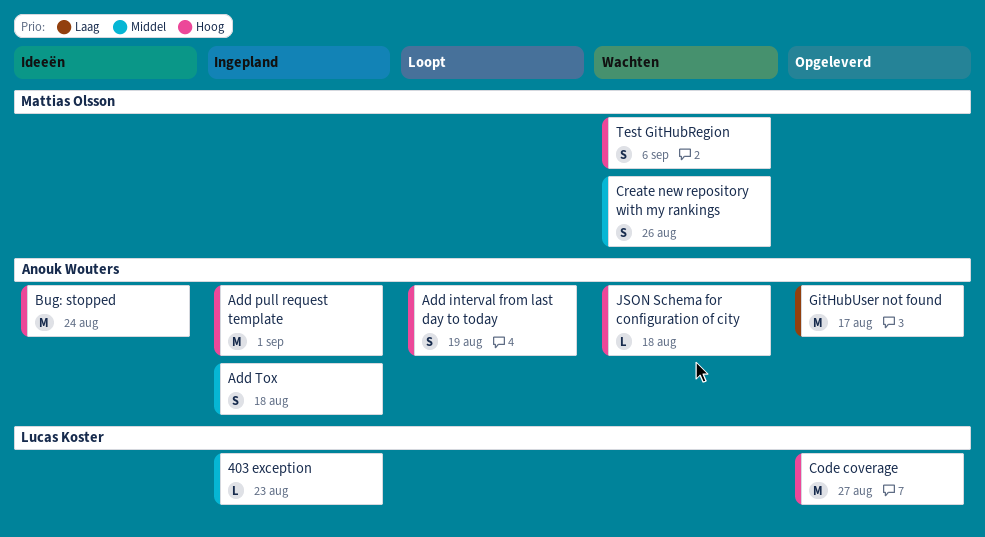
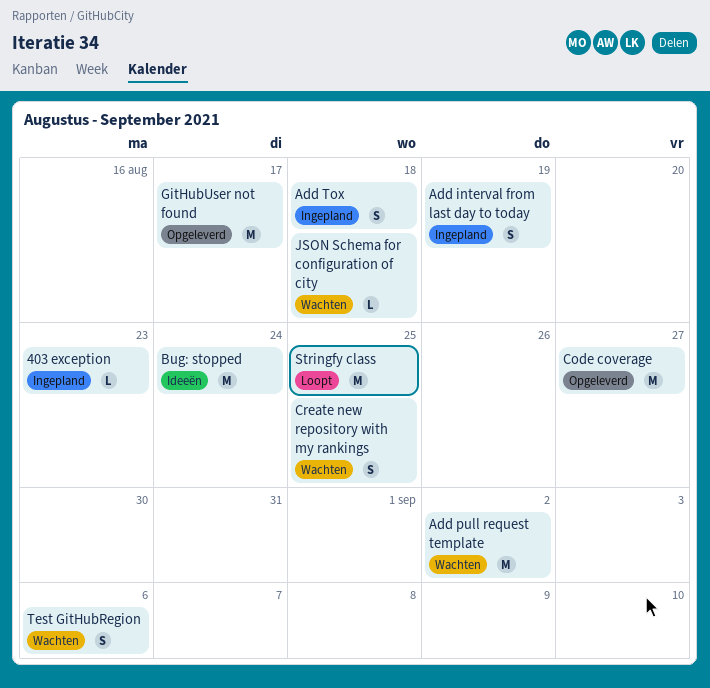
Add interval from last day to today, status: Loopt -> Ingepland
Add pull request template, status: Ingepland -> Wachten
Add pull request template, due: Sep 1 -> Sep 2
Create new repository with my rankings, due: Aug 26 -> Aug 25
Stringfy class: none -> present

